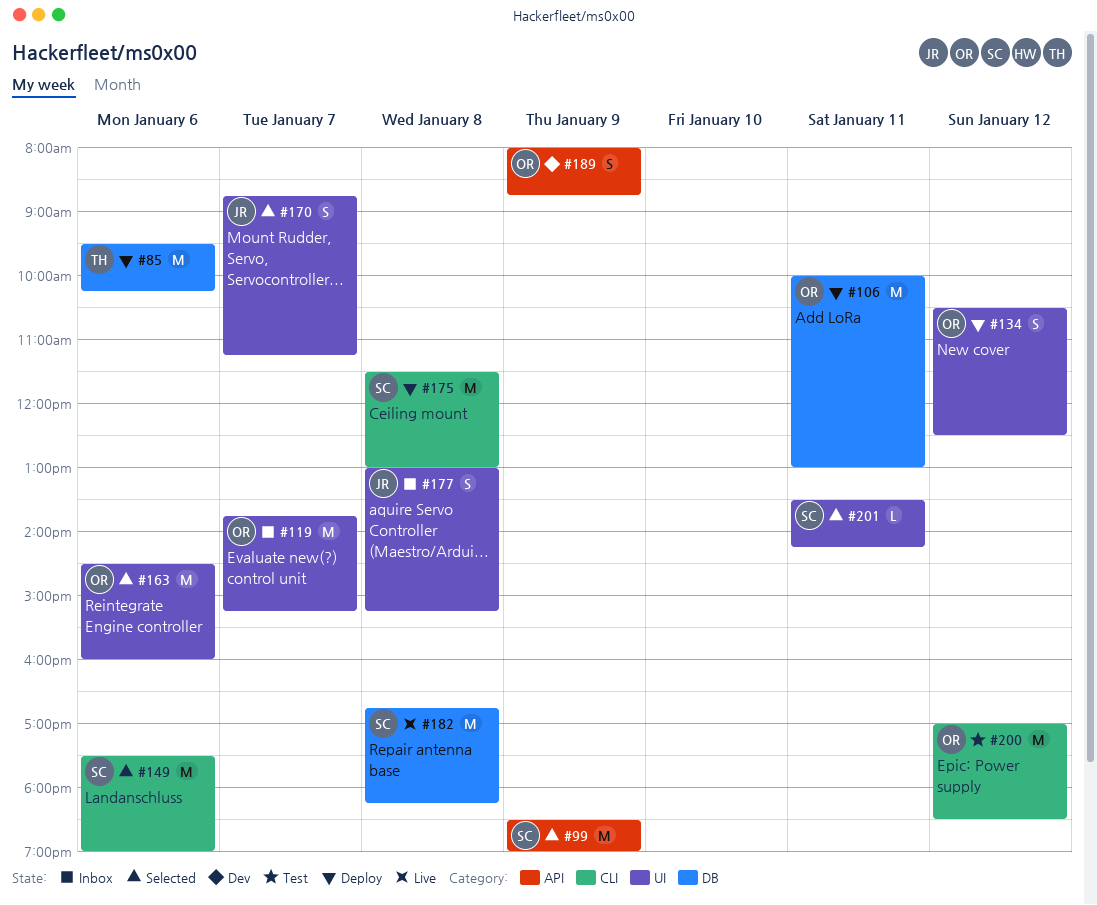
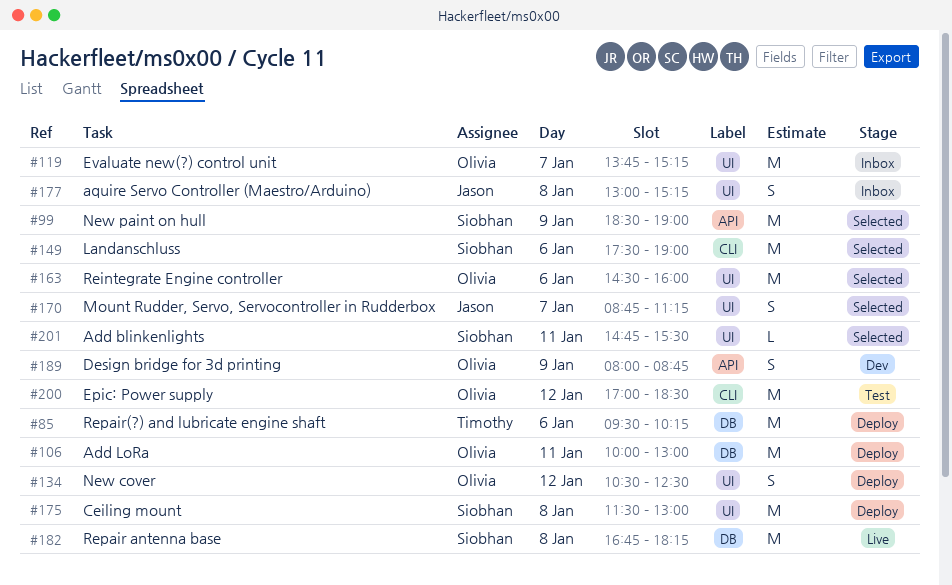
#175, label: CLI -> UI
#201, begins: 13:30 -> 14:45
#201, ends: 14:15 -> 15:30

